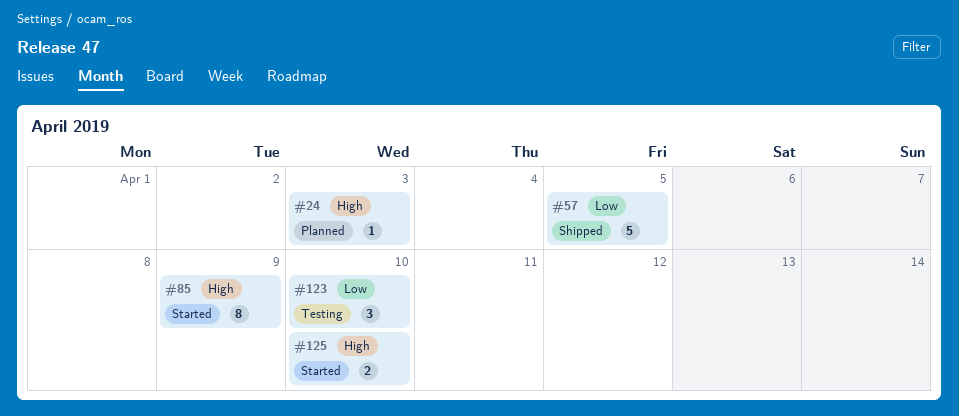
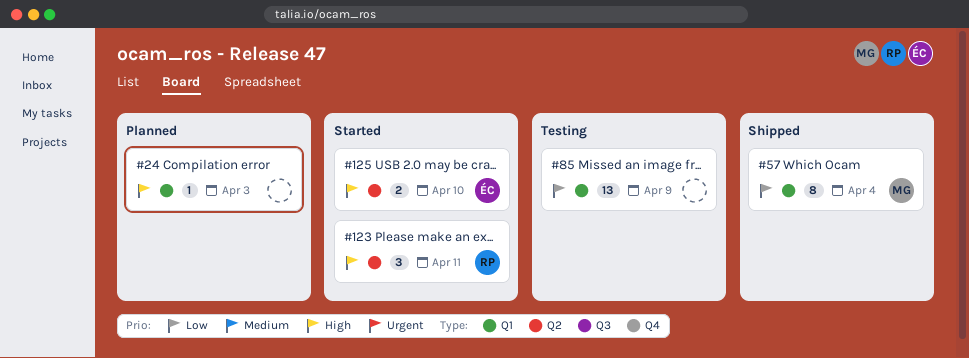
#57, estimate: 5 -> 8
#57, due: Apr 5 -> Apr 4
#85, status: Started -> Testing
#85, priority: High -> Low
#85, estimate: 8 -> 13
#123, status: Testing -> Started
#123, priority: Low -> High
#123, due: Apr 10 -> Apr 11

